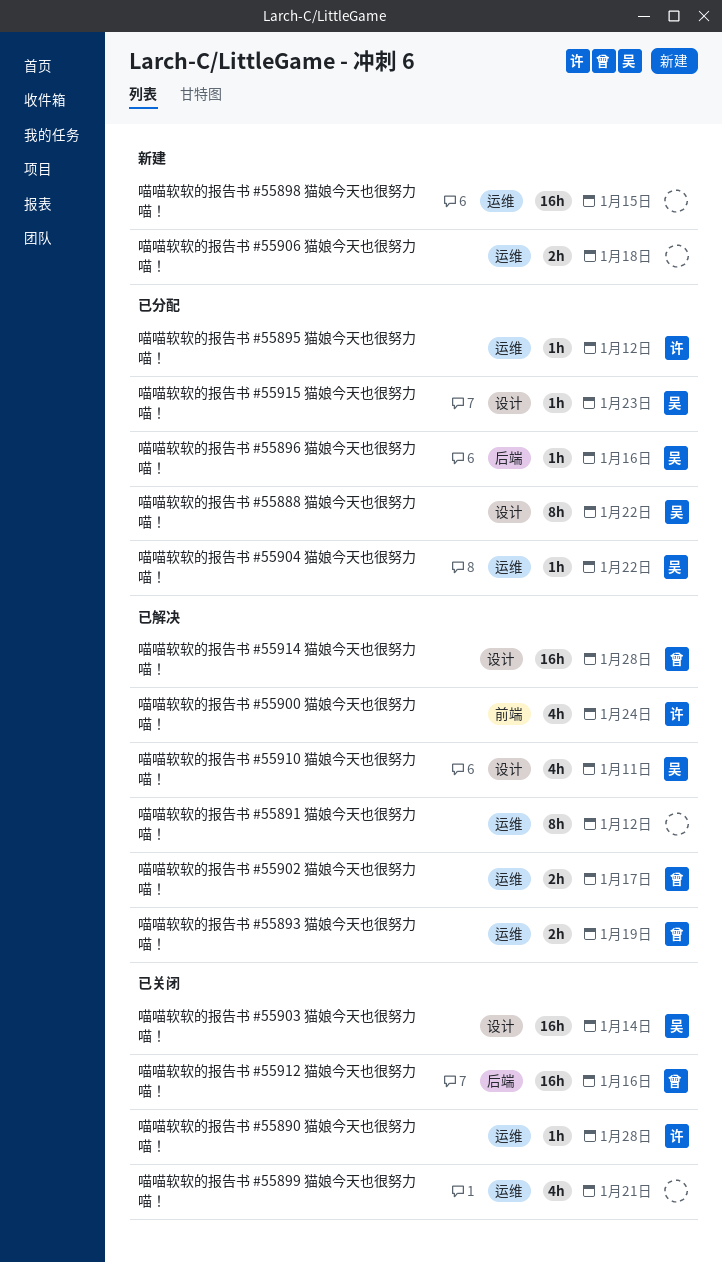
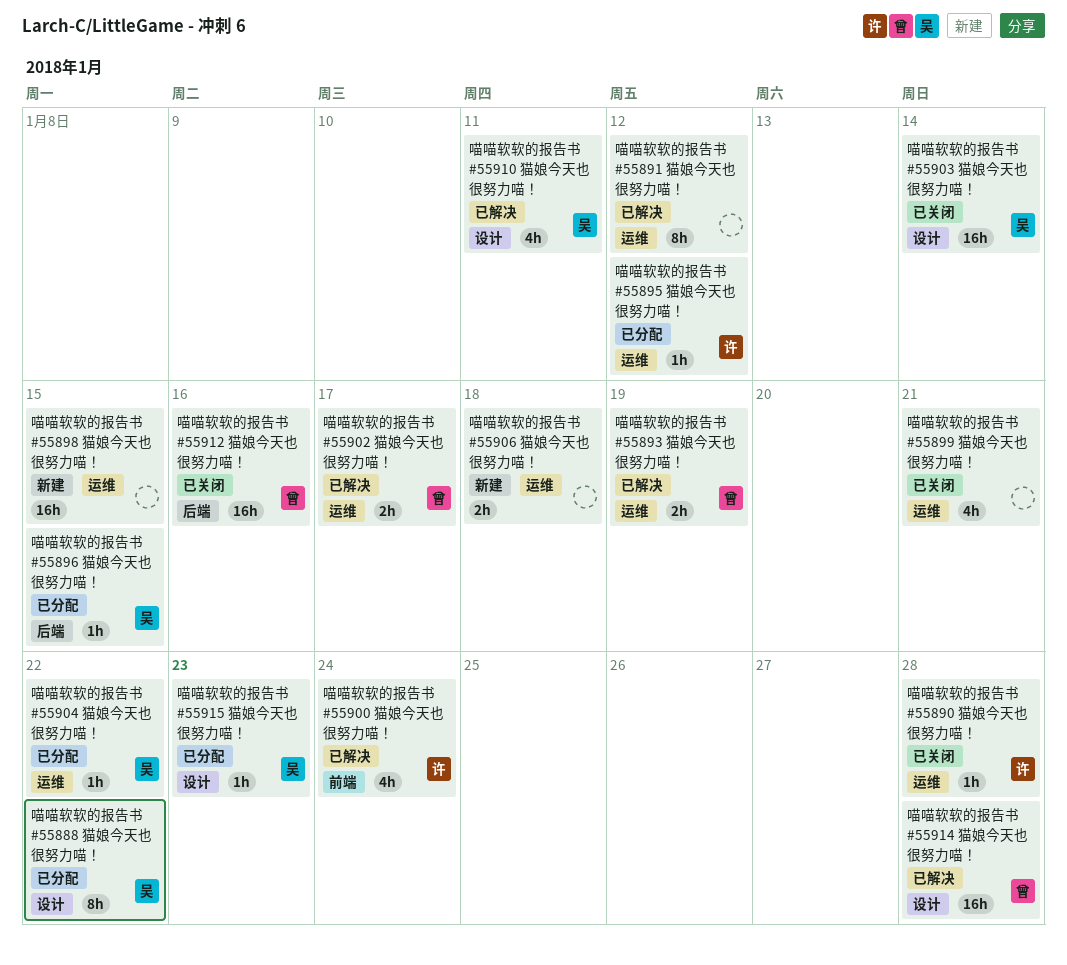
喵喵软软的报告书 #55896 猫娘今天也很努力喵！, due: Jan 16 -> Jan 15

